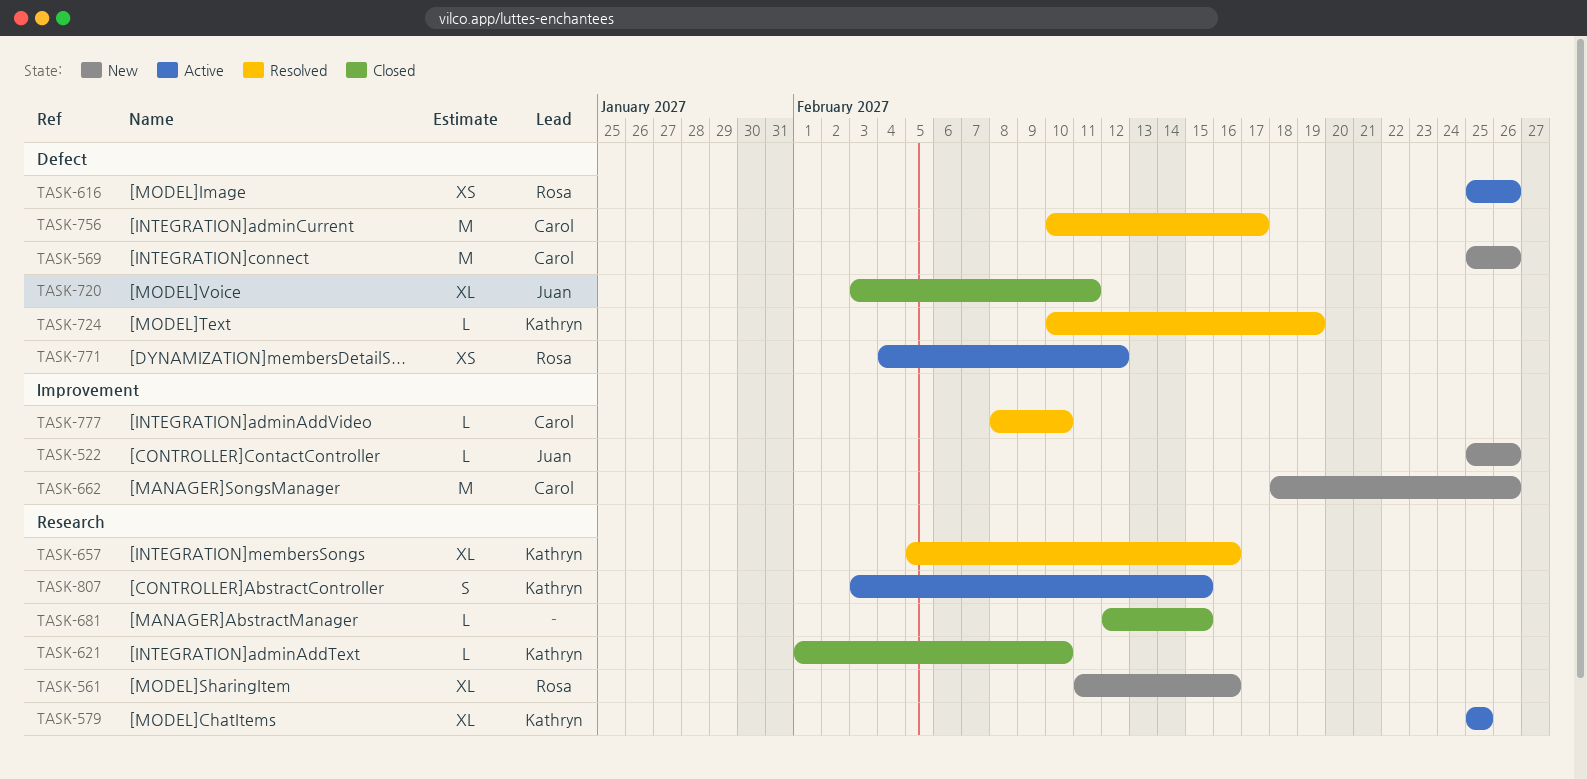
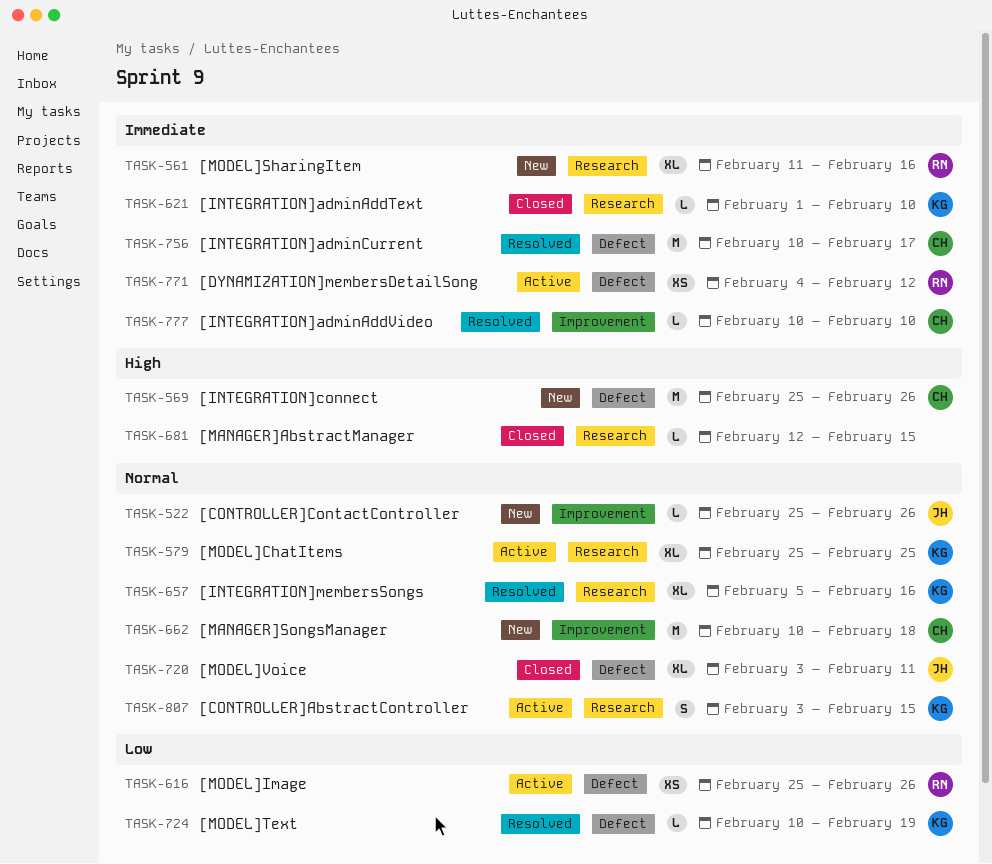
TASK-662, start: Feb 18 -> Feb 10
TASK-662, due: Feb 26 -> Feb 18
TASK-777, start: Feb 8 -> Feb 10

